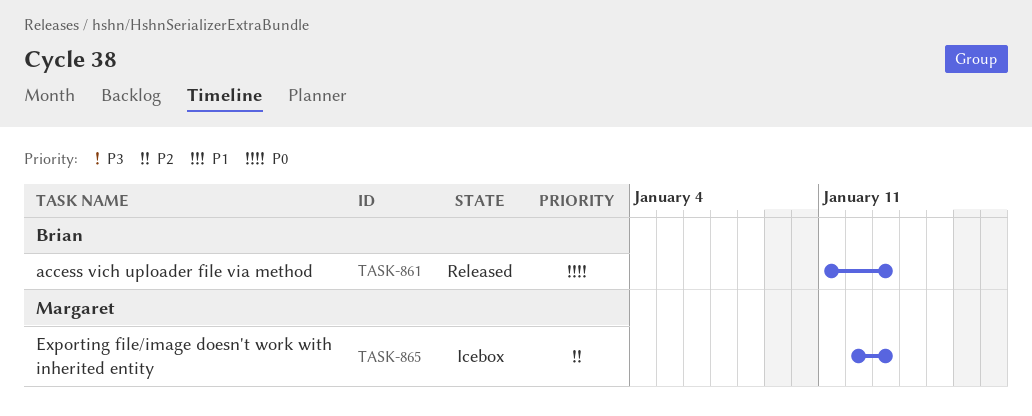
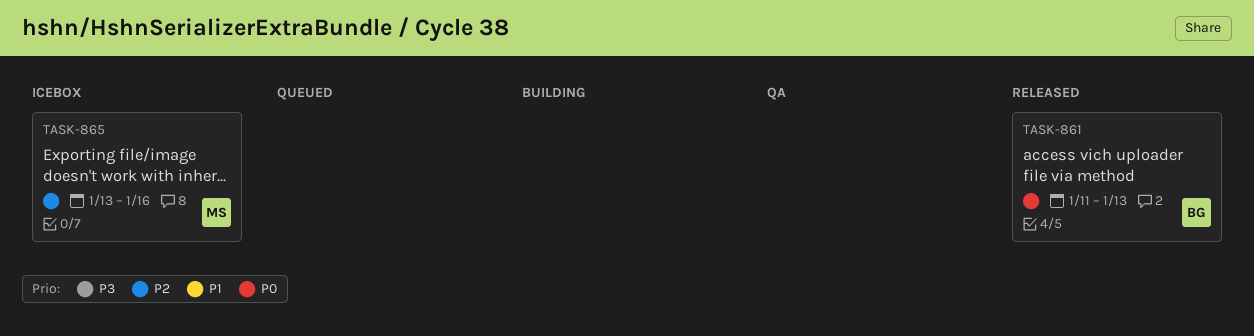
TASK-865, start: Jan 12 -> Jan 13
TASK-865, due: Jan 13 -> Jan 16

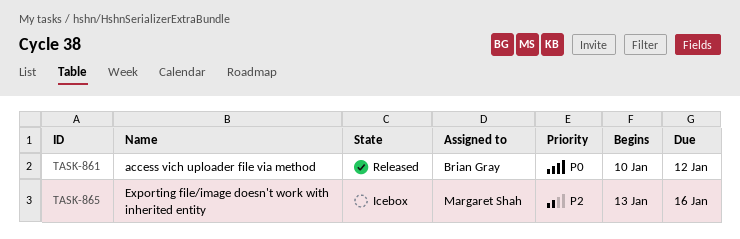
TASK-861, start: Jan 11 -> Jan 10
TASK-861, due: Jan 13 -> Jan 12

